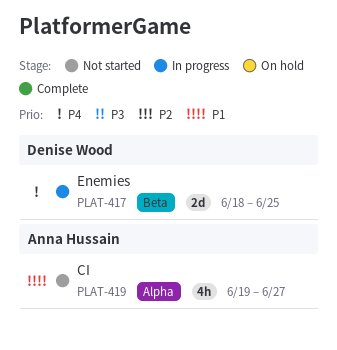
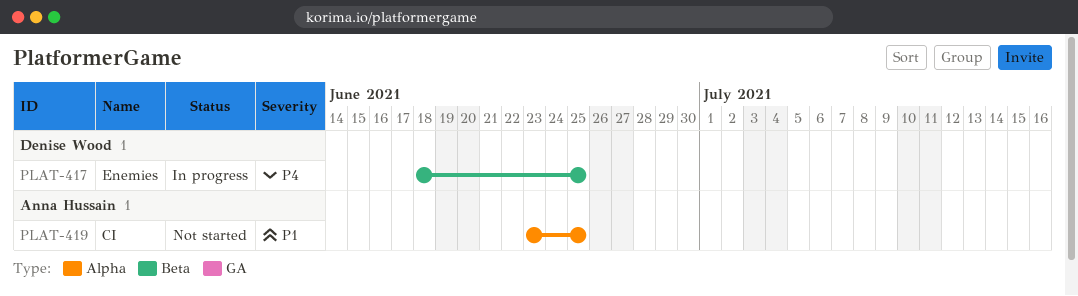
PLAT-419, start: Jun 19 -> Jun 23
PLAT-419, due: Jun 27 -> Jun 25

